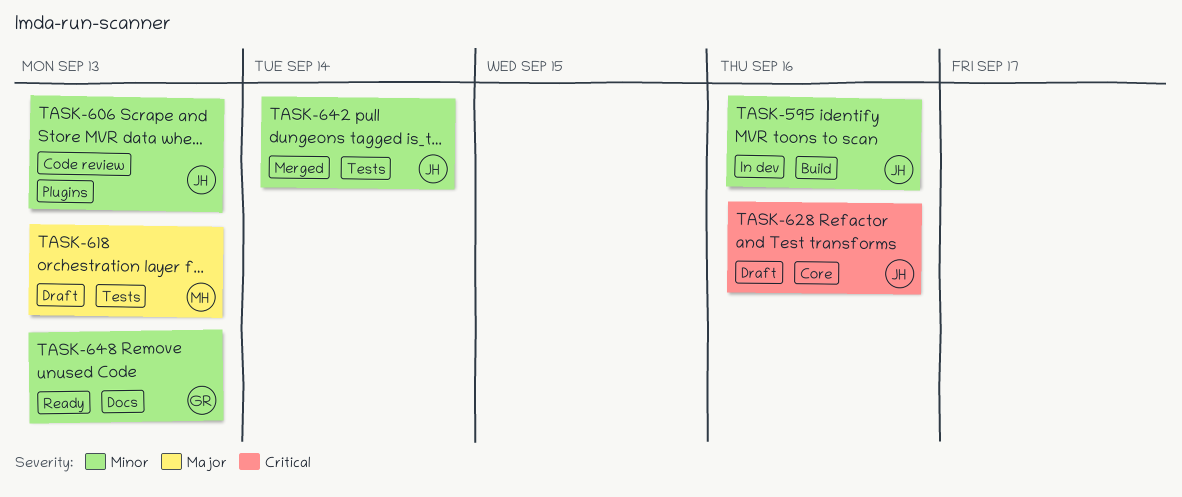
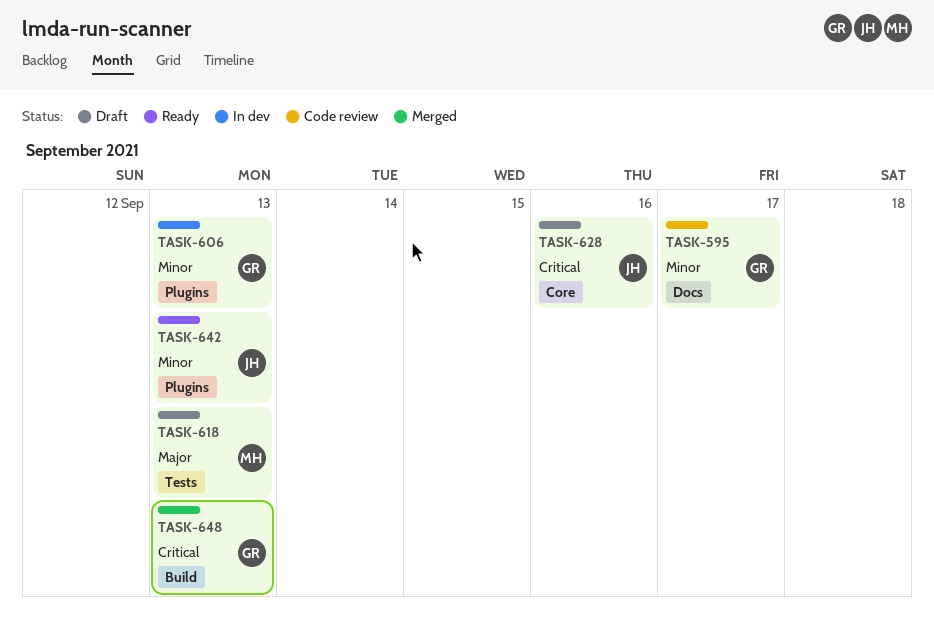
TASK-595, status: In dev -> Code review
TASK-595, owner: JH -> GR
TASK-595, label: Build -> Docs
TASK-595, due: Sep 16 -> Sep 17
TASK-606, status: Code review -> In dev
TASK-606, owner: JH -> GR
TASK-642, status: Merged -> Ready
TASK-642, label: Tests -> Plugins
TASK-642, due: Sep 14 -> Sep 13
TASK-648, status: Ready -> Merged
TASK-648, priority: Minor -> Critical
TASK-648, label: Docs -> Build

